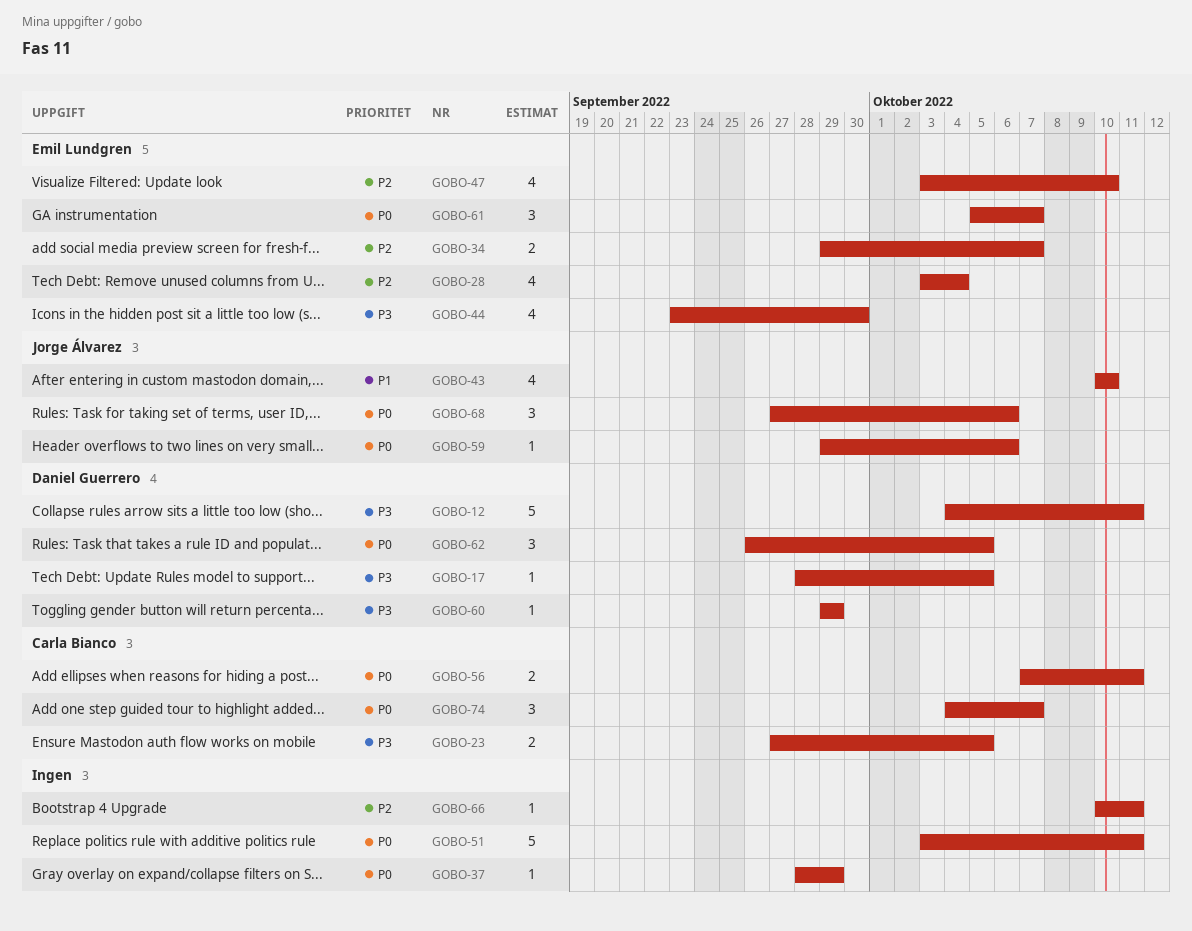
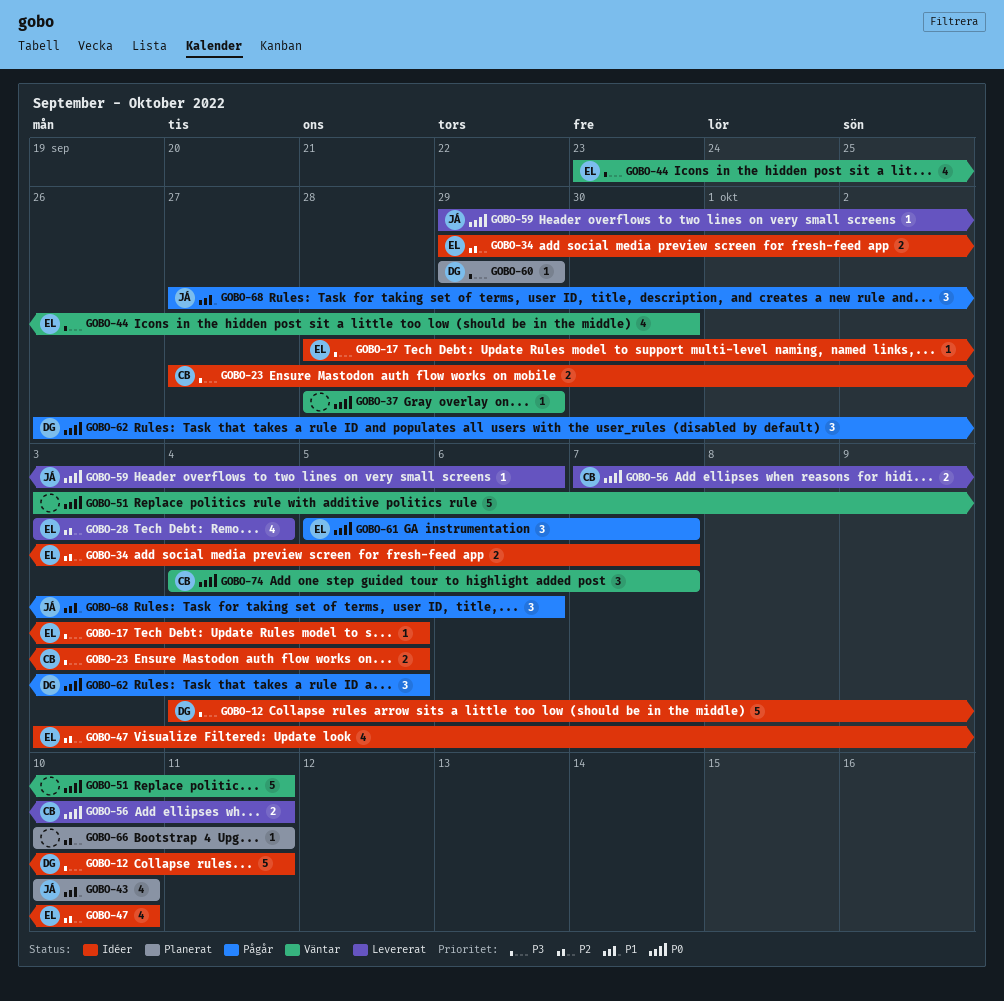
GOBO-17, owner: Daniel Guerrero -> Emil Lundgren
GOBO-68, priority: P0 -> P1

